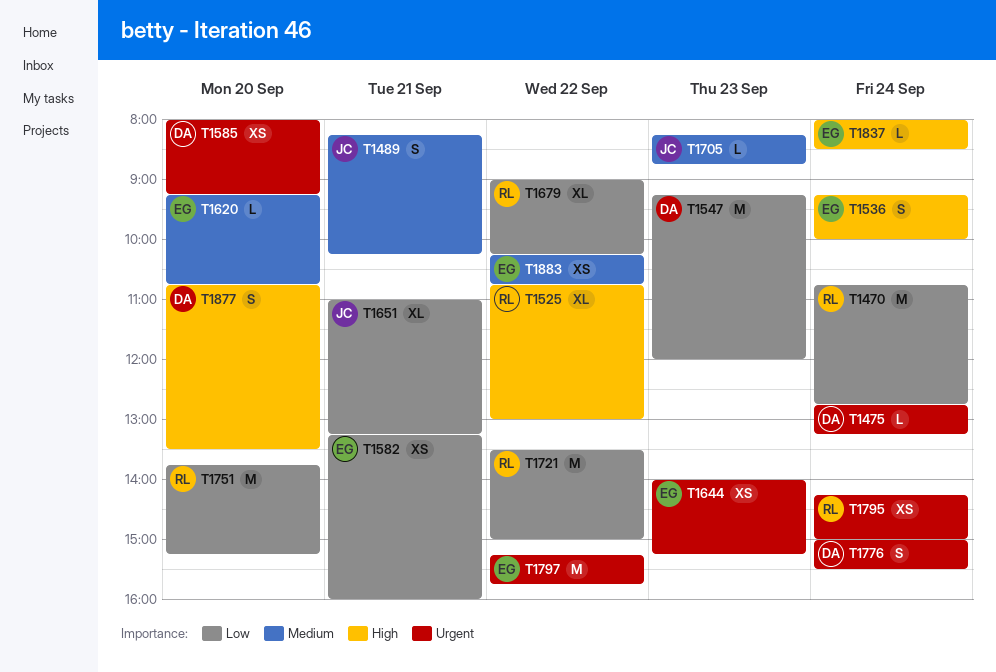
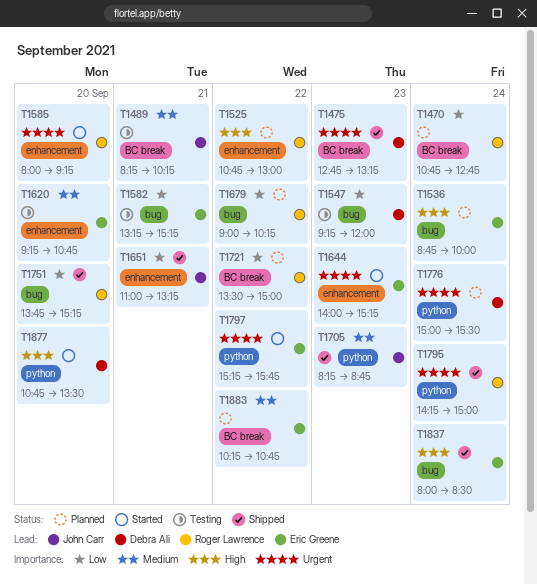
T1475, day: Sep 24 -> Sep 23
T1536, begins: 09:15 -> 08:45
T1582, ends: 16:00 -> 15:15
T1585, owner: Debra Ali -> Roger Lawrence

